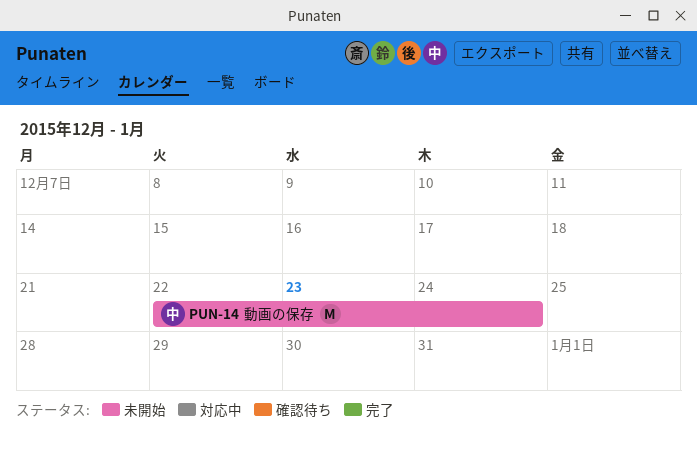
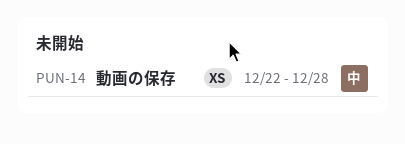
PUN-14, estimate: M -> XS
PUN-14, due: Dec 24 -> Dec 28

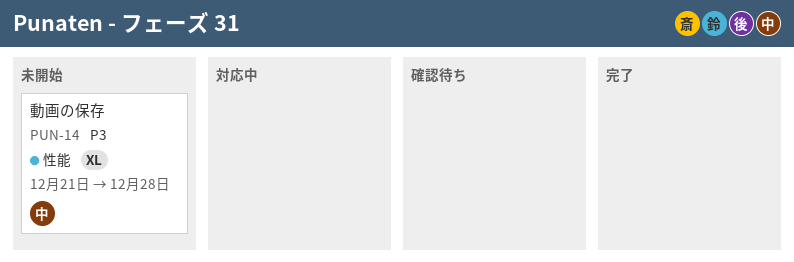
PUN-14, estimate: XS -> XL
PUN-14, start: Dec 22 -> Dec 21

